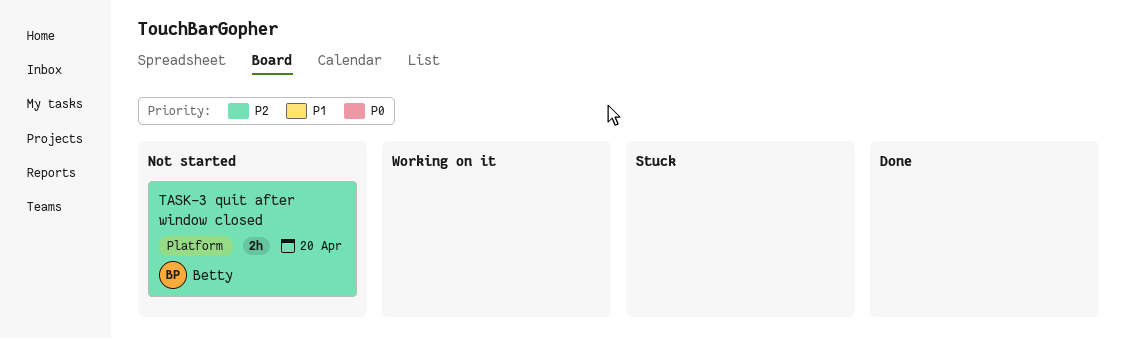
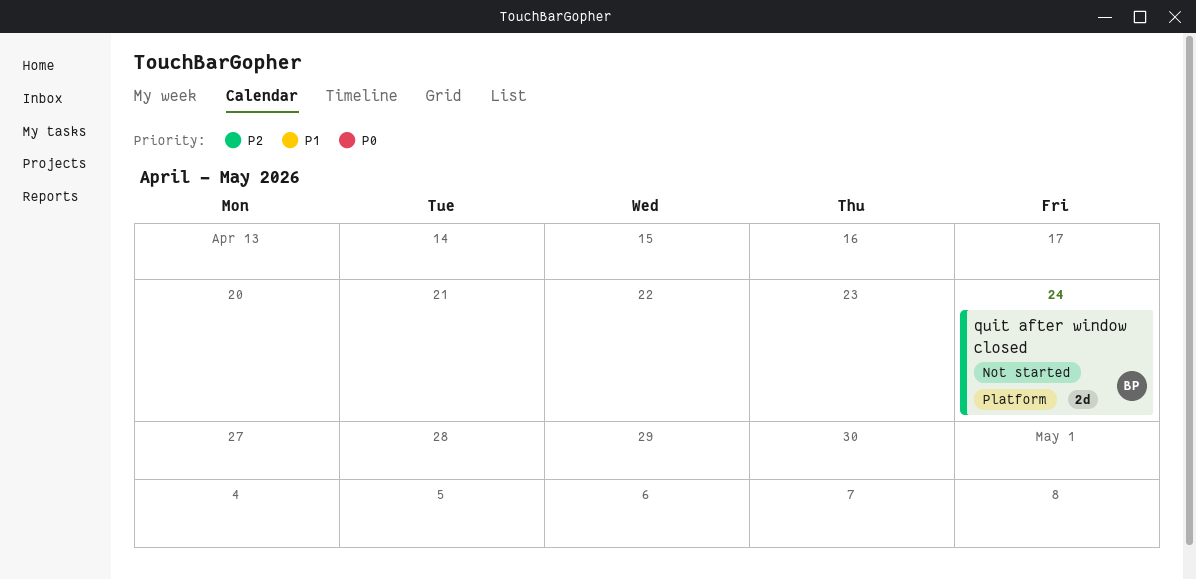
quit after window closed, estimate: 2h -> 2d
quit after window closed, due: Apr 20 -> Apr 24

